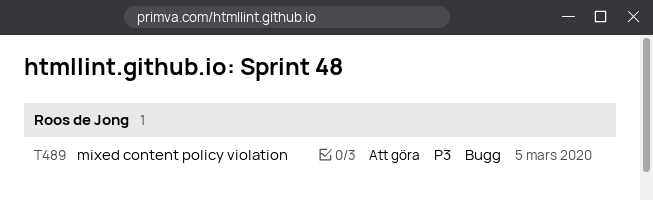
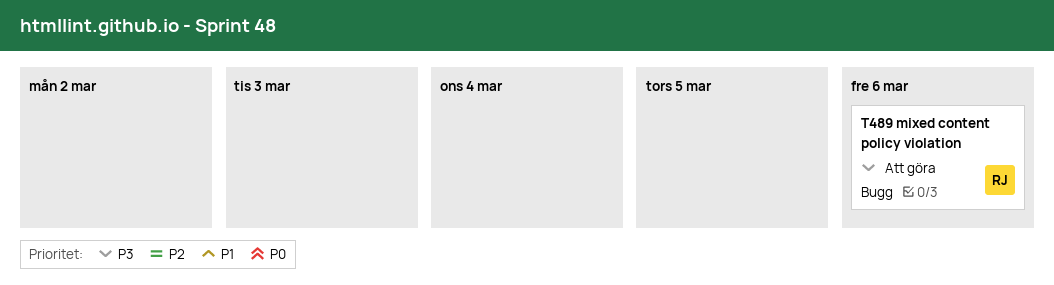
T489, due: Mar 5 -> Mar 6

